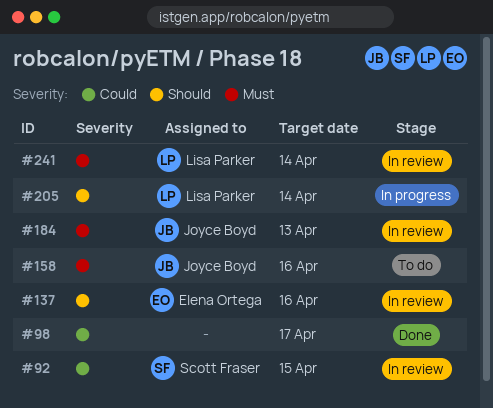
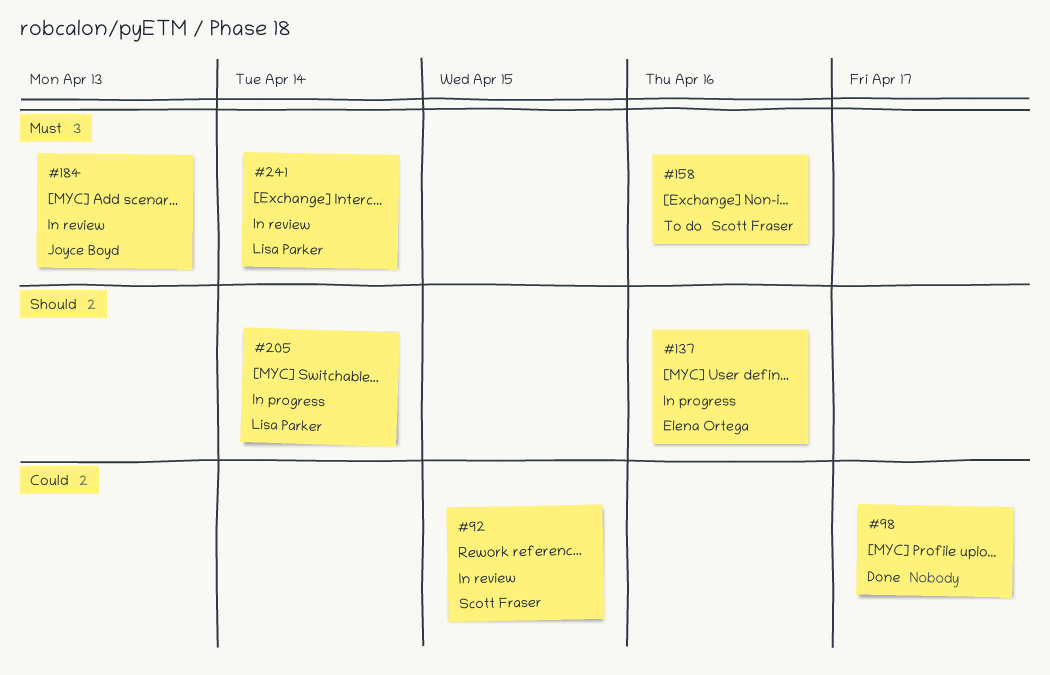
#137, status: In review -> In progress
#158, owner: Joyce Boyd -> Scott Fraser

